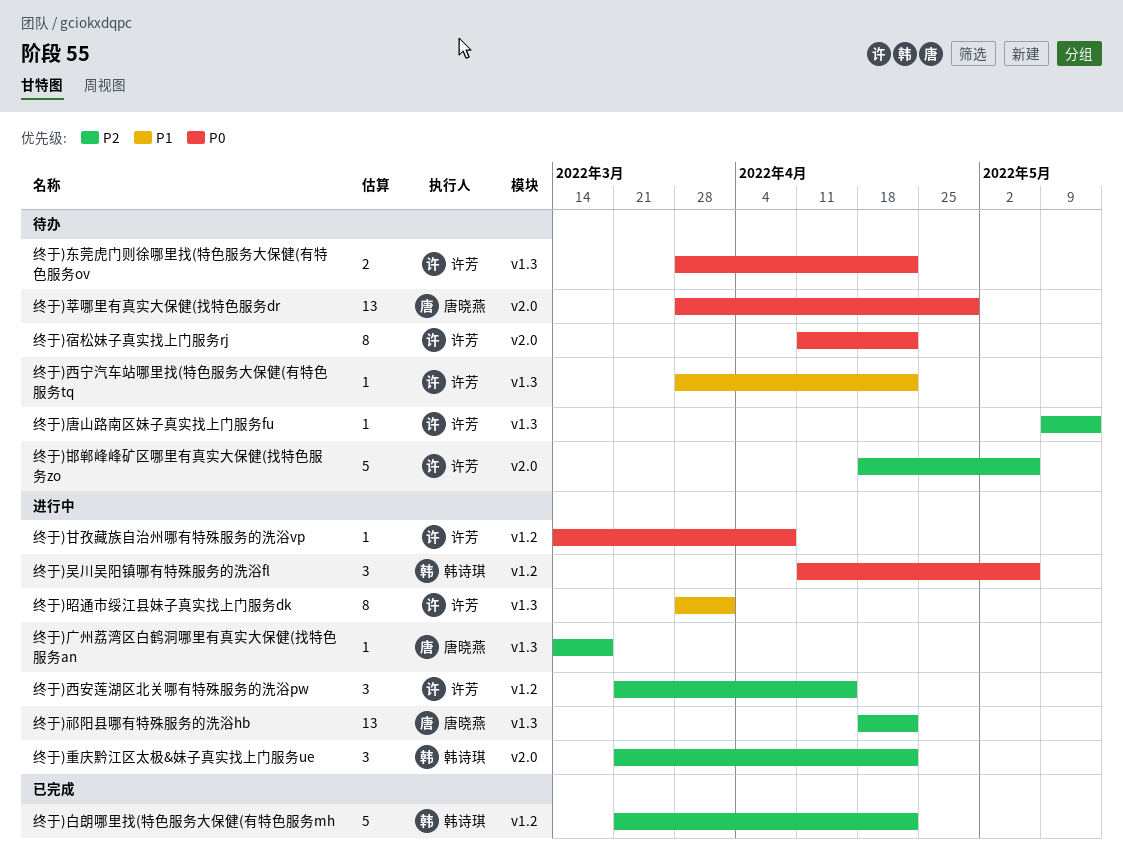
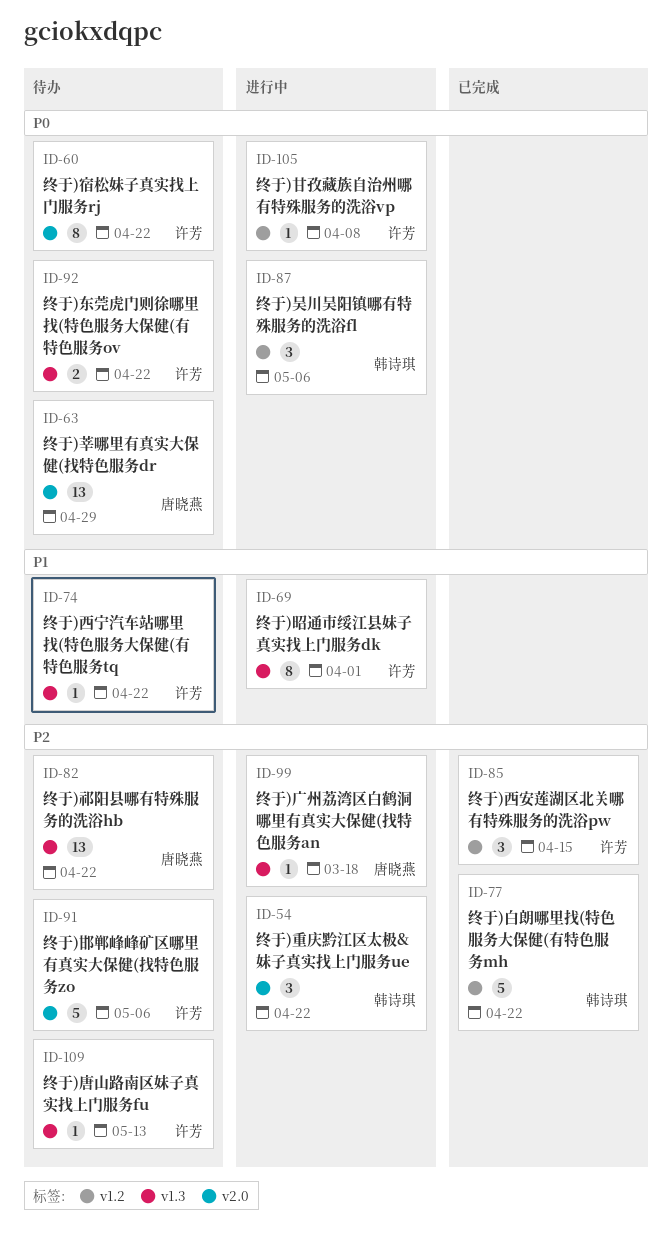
终于)祁阳县哪有特殊服务的洗浴hb, status: 进行中 -> 待办
终于)西安莲湖区北关哪有特殊服务的洗浴pw, status: 进行中 -> 已完成

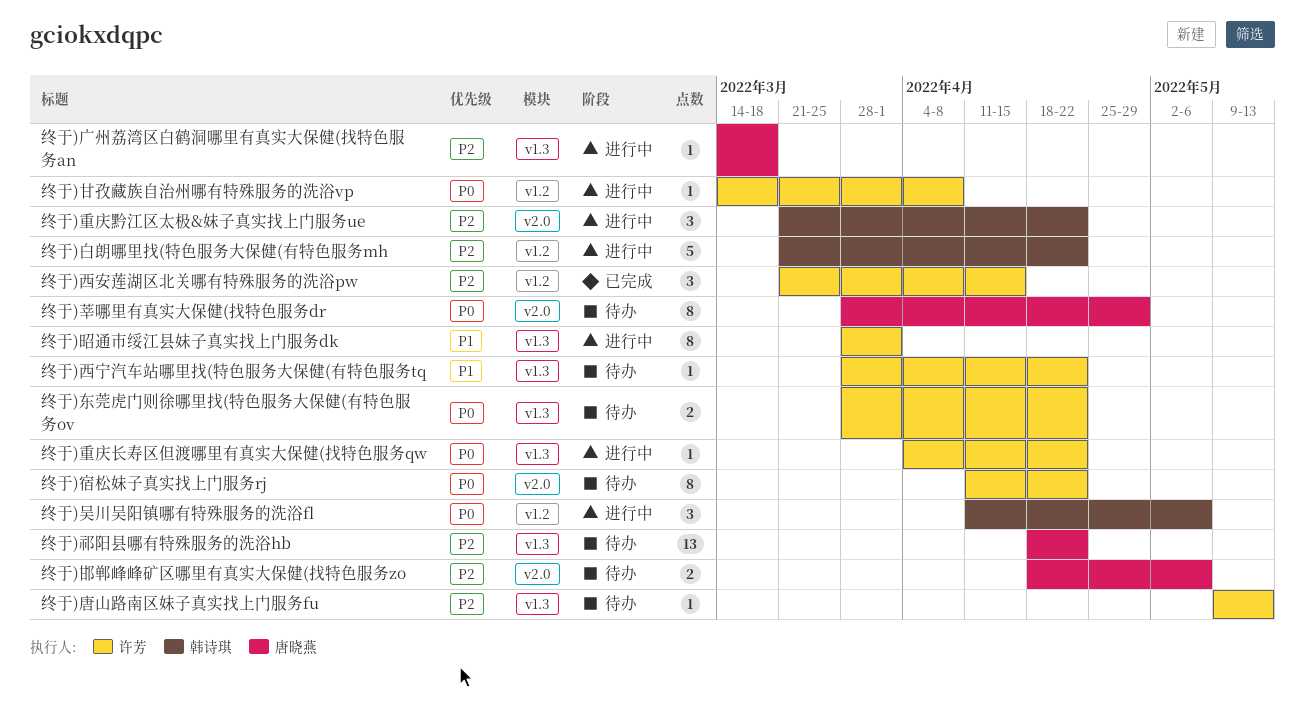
终于)白朗哪里找(特色服务大保健(有特色服务mh, status: 已完成 -> 进行中
终于)莘哪里有真实大保健(找特色服务dr, estimate: 13 -> 8
终于)邯郸峰峰矿区哪里有真实大保健(找特色服务zo, owner: 许芳 -> 唐晓燕
终于)邯郸峰峰矿区哪里有真实大保健(找特色服务zo, estimate: 5 -> 2
终于)重庆长寿区但渡哪里有真实大保健(找特色服务qw: none -> present

